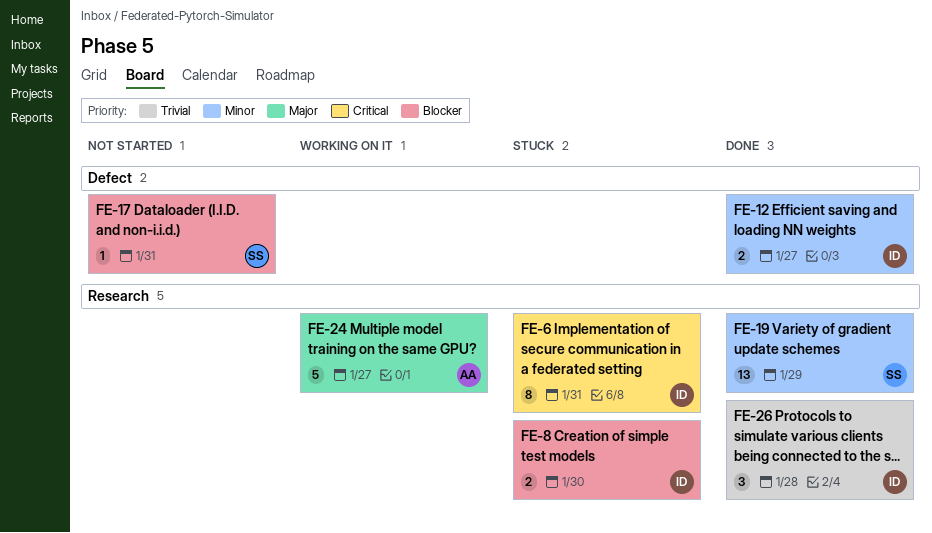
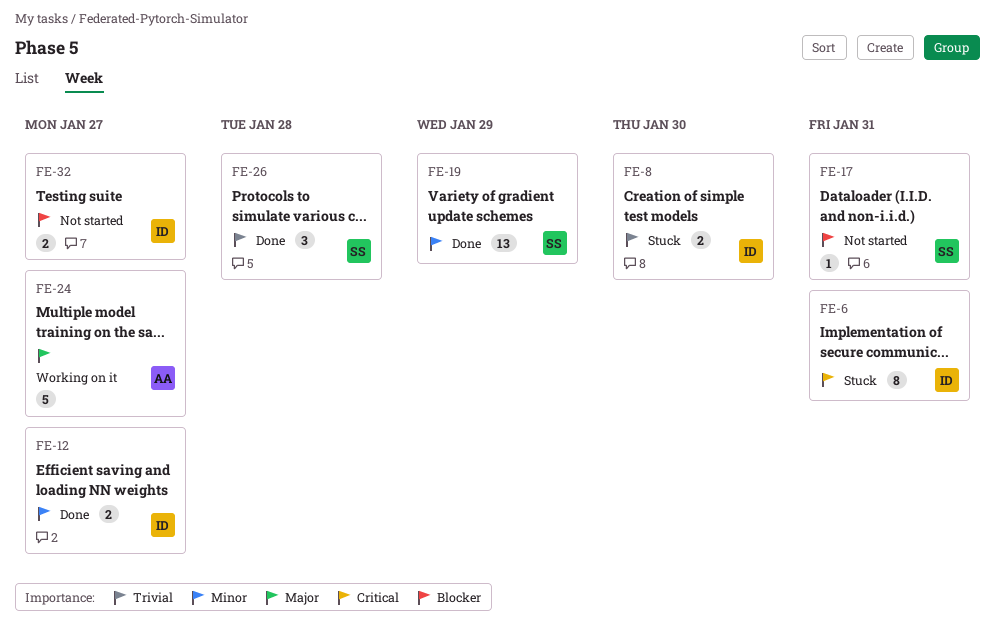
FE-8, priority: Blocker -> Trivial
FE-26, owner: ID -> SS
FE-32: none -> present

